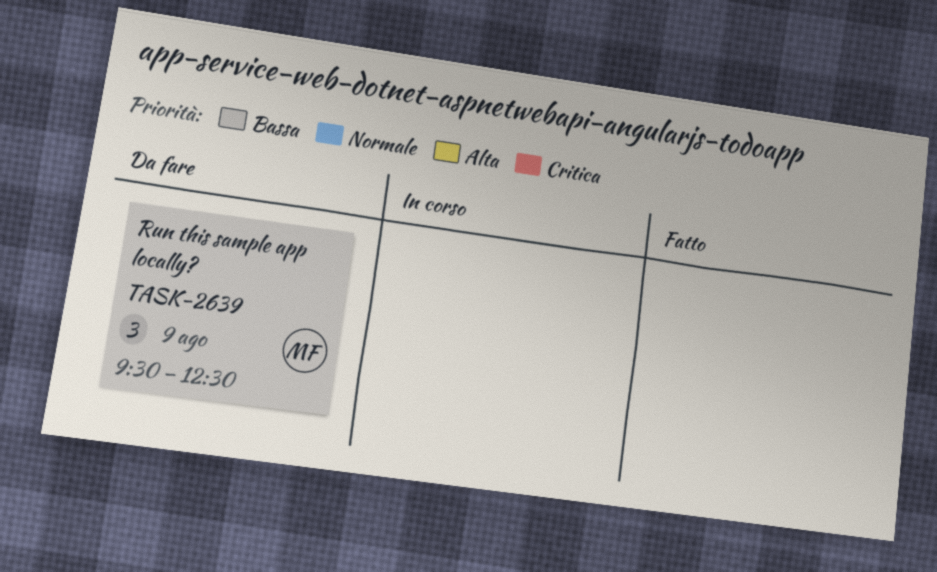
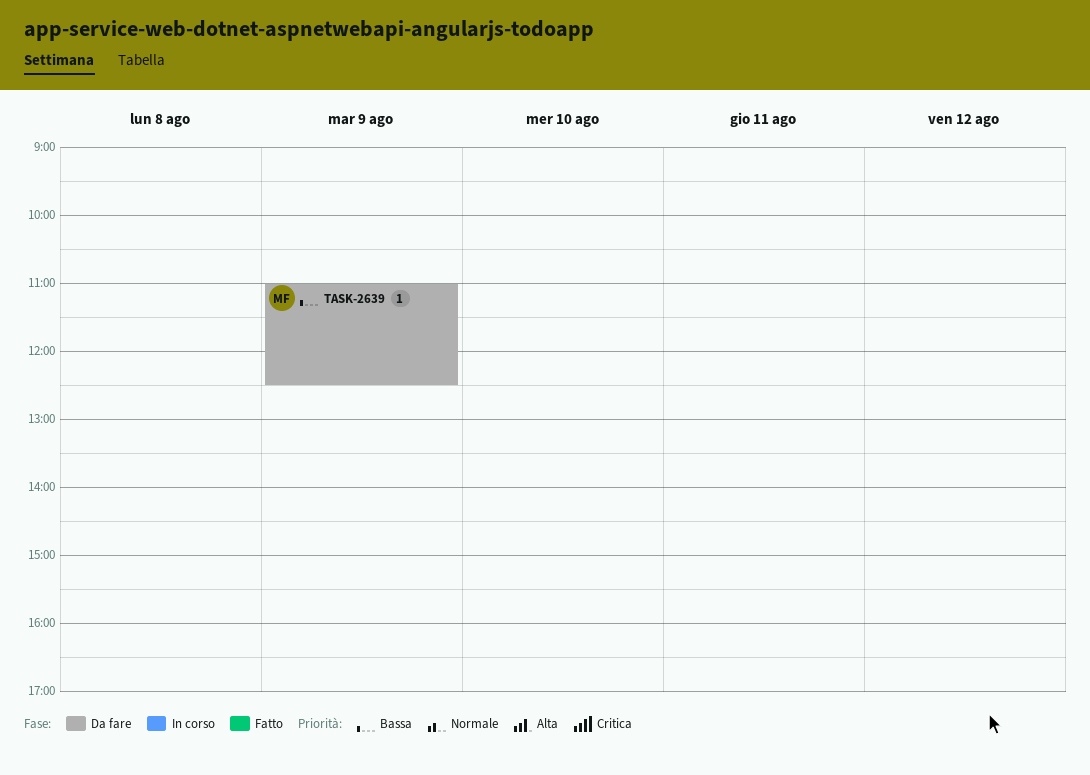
TASK-2639, estimate: 3 -> 1
TASK-2639, begins: 09:30 -> 11:00

